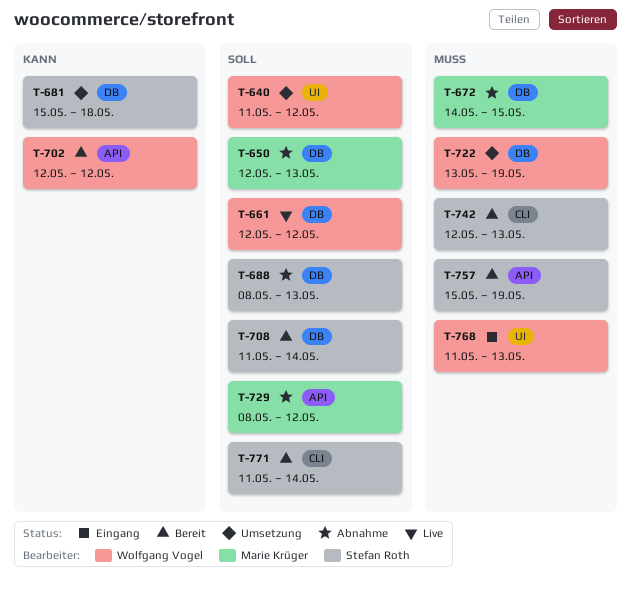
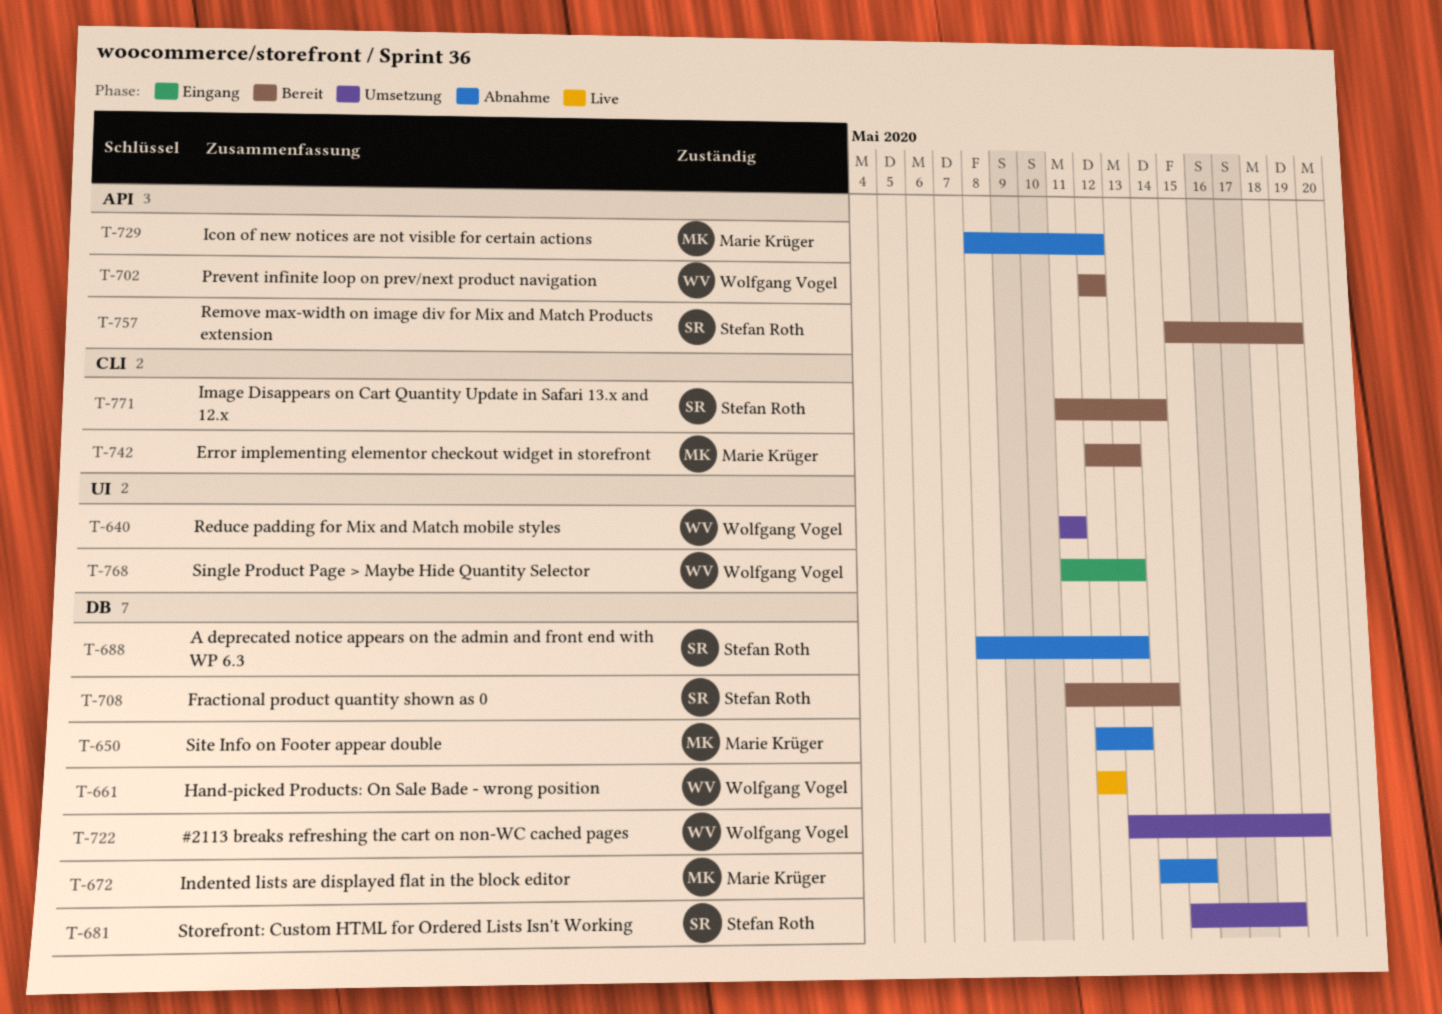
T-640, due: May 12 -> May 11
T-742, owner: Stefan Roth -> Marie Krüger

